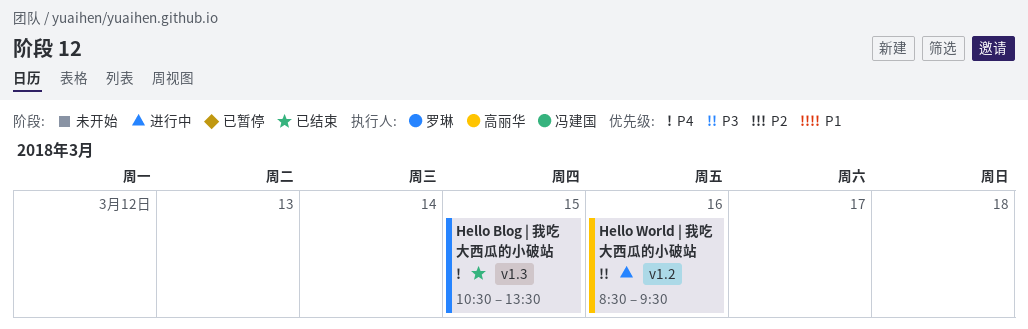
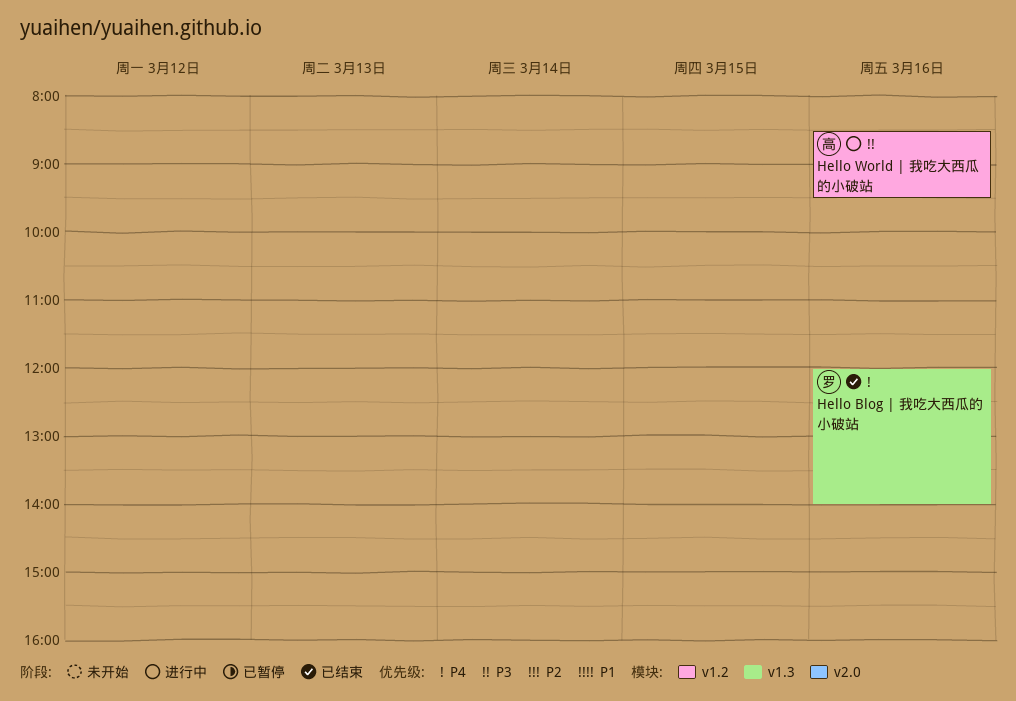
Hello Blog | 我吃大西瓜的小破站, day: Mar 15 -> Mar 16
Hello Blog | 我吃大西瓜的小破站, begins: 10:30 -> 12:00
Hello Blog | 我吃大西瓜的小破站, ends: 13:30 -> 14:00

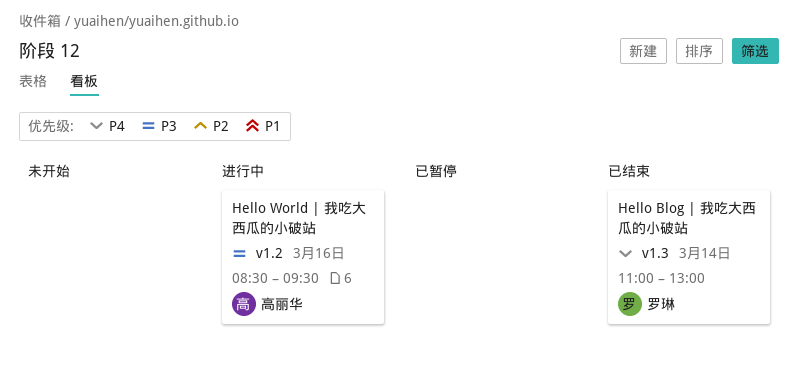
Hello Blog | 我吃大西瓜的小破站, day: Mar 16 -> Mar 14
Hello Blog | 我吃大西瓜的小破站, begins: 12:00 -> 11:00
Hello Blog | 我吃大西瓜的小破站, ends: 14:00 -> 13:00

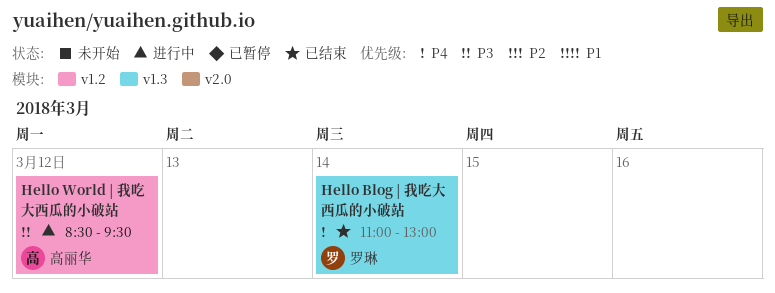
Hello World | 我吃大西瓜的小破站, day: Mar 16 -> Mar 12

